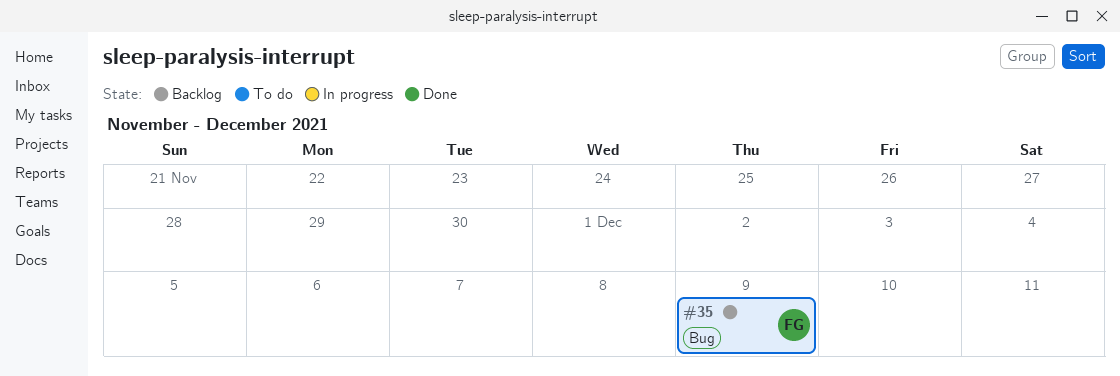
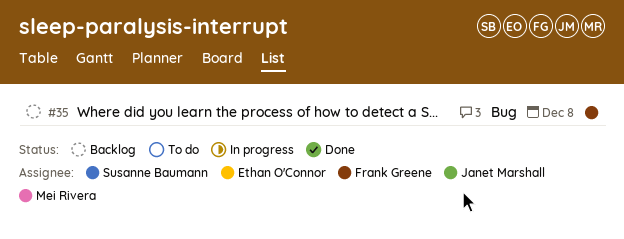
#35, due: Dec 9 -> Dec 8

